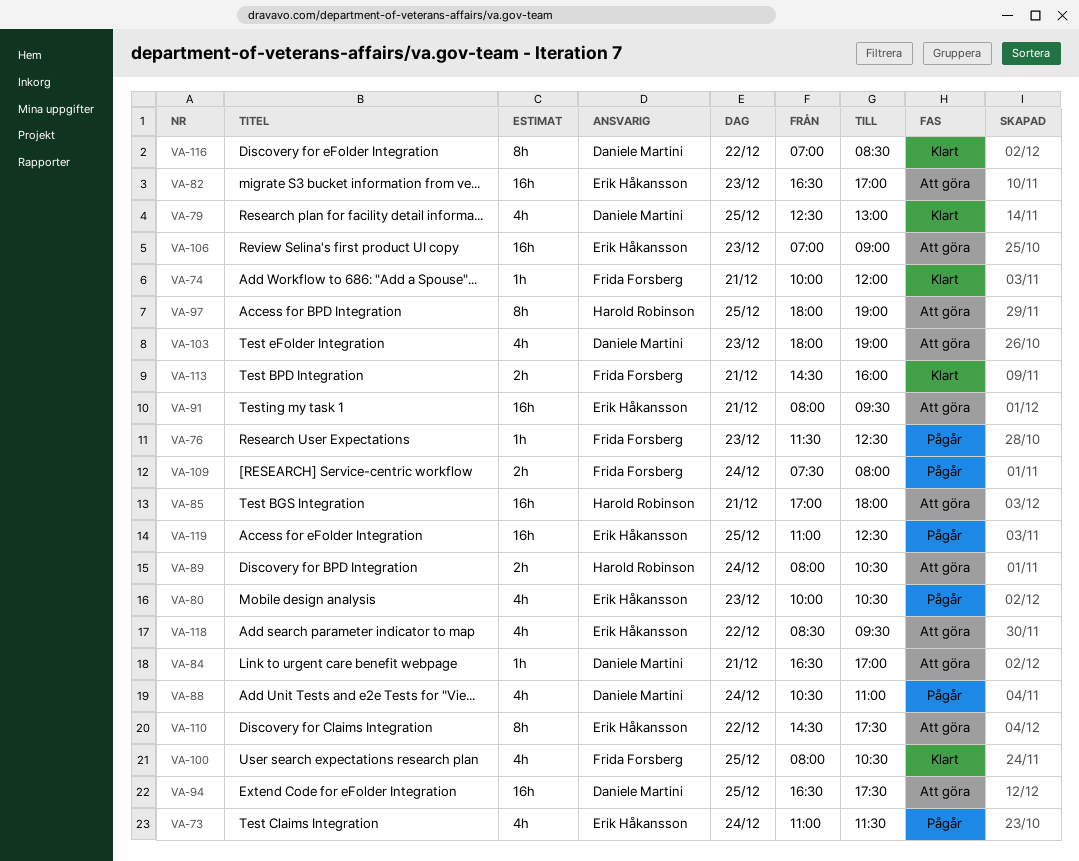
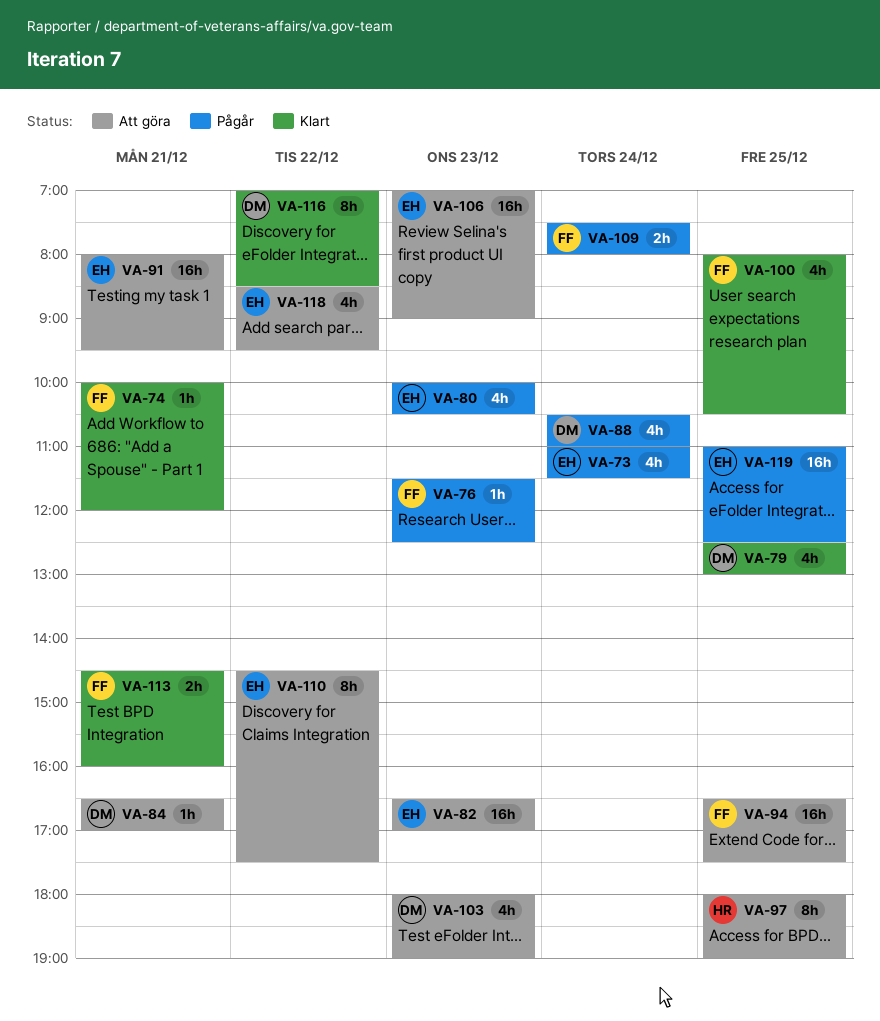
VA-85: present -> none
VA-89: present -> none
VA-94, owner: Daniele Martini -> Frida Forsberg

